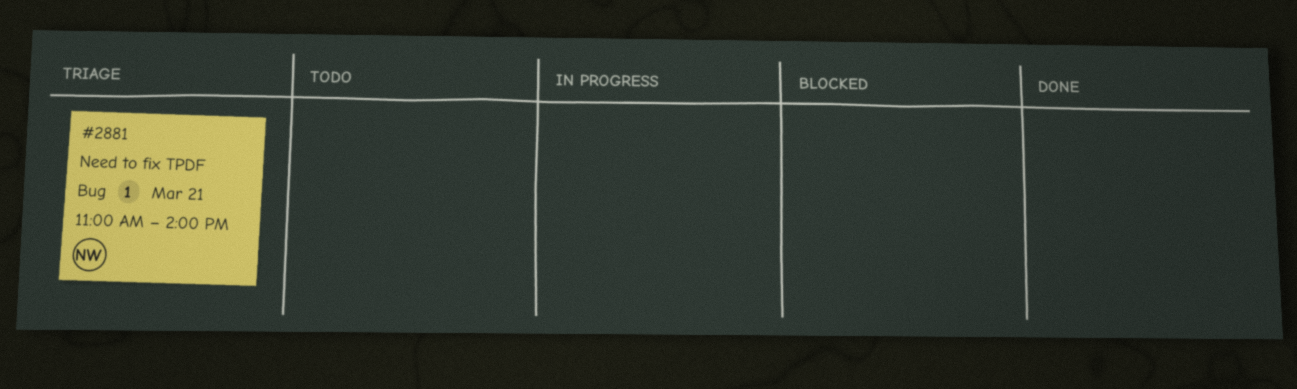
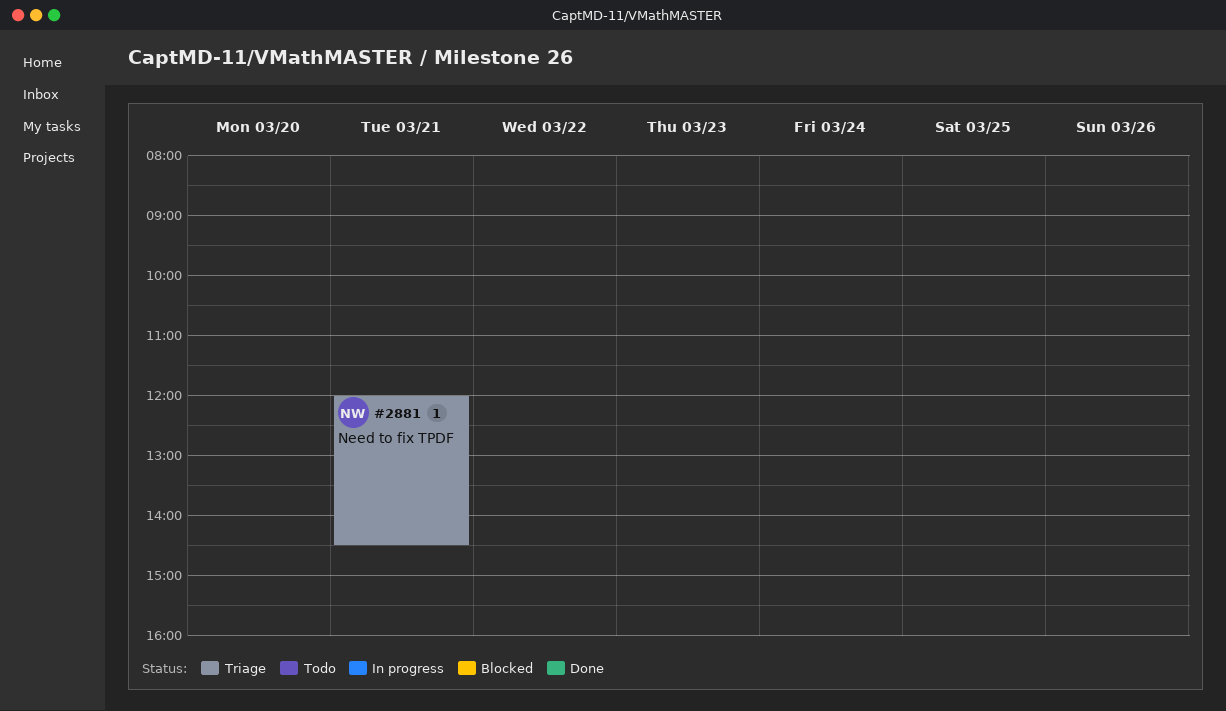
#2881, begins: 11:00 -> 12:00
#2881, ends: 14:00 -> 14:30

